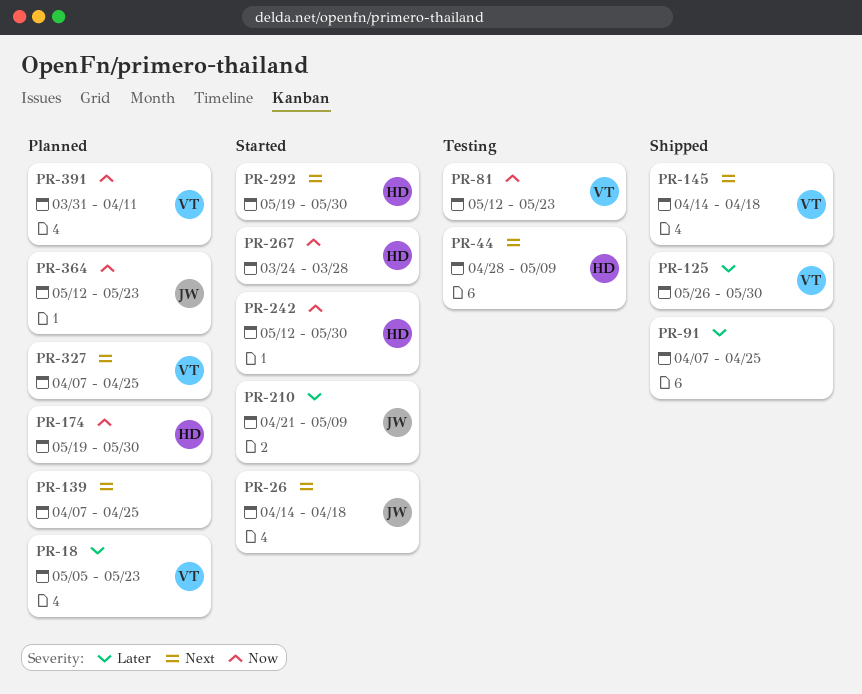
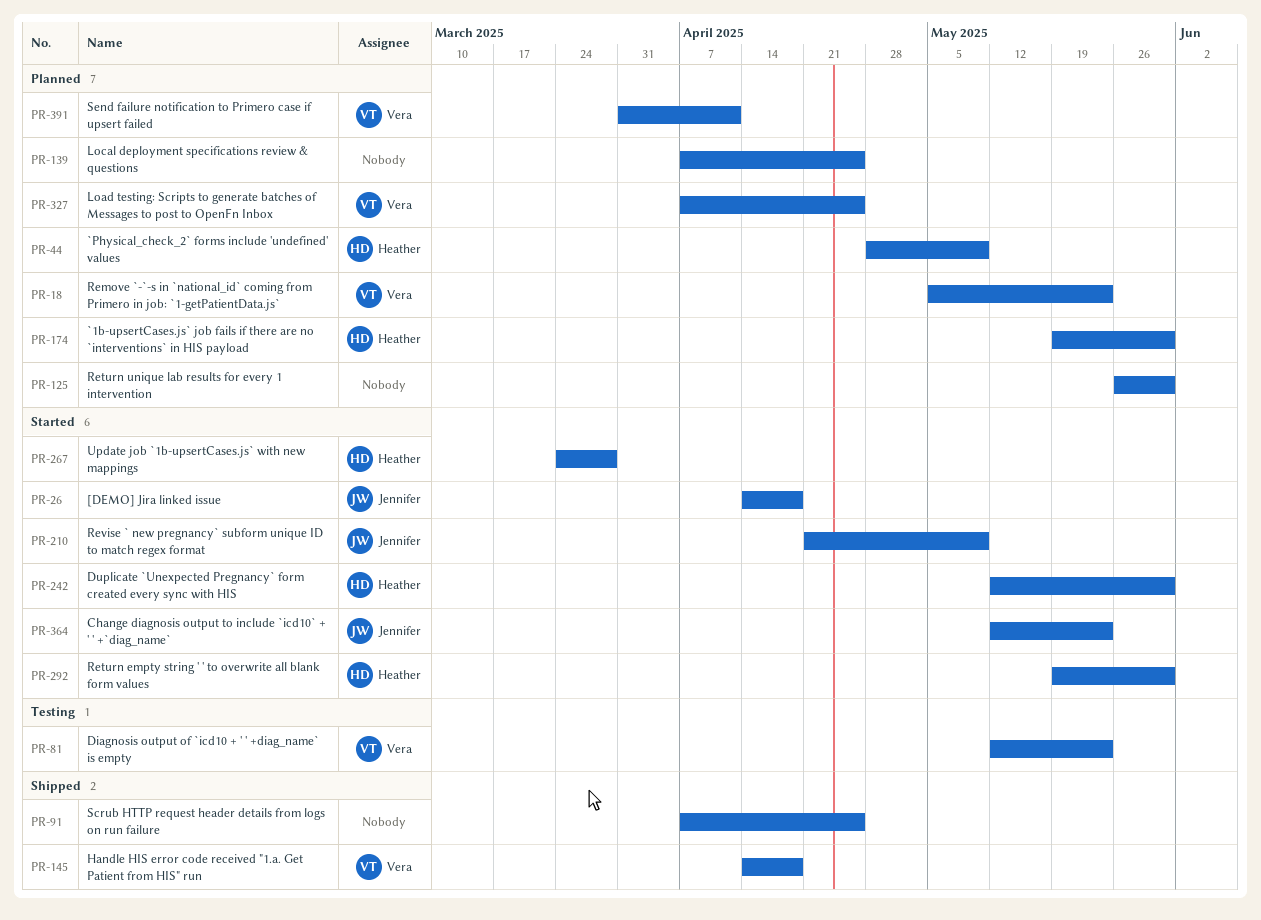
PR-44, status: Testing -> Planned
PR-125, status: Shipped -> Planned
PR-125, owner: Vera -> none
PR-364, status: Planned -> Started

